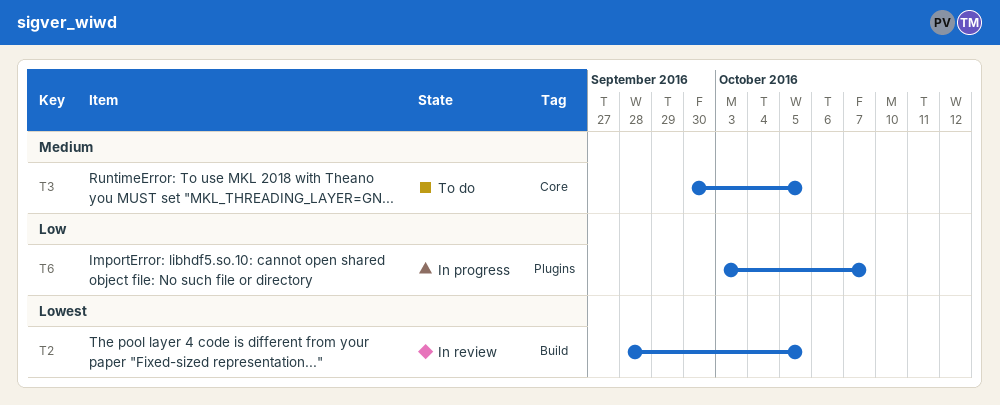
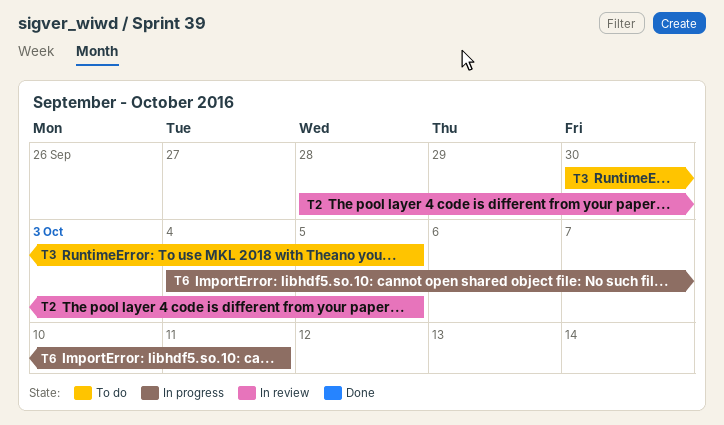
T6, start: Oct 3 -> Oct 4
T6, due: Oct 7 -> Oct 11

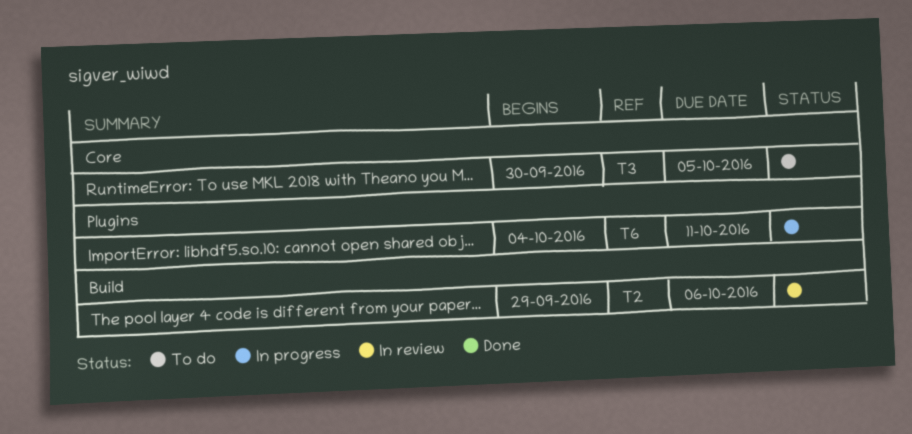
T2, start: Sep 28 -> Sep 29
T2, due: Oct 5 -> Oct 6

